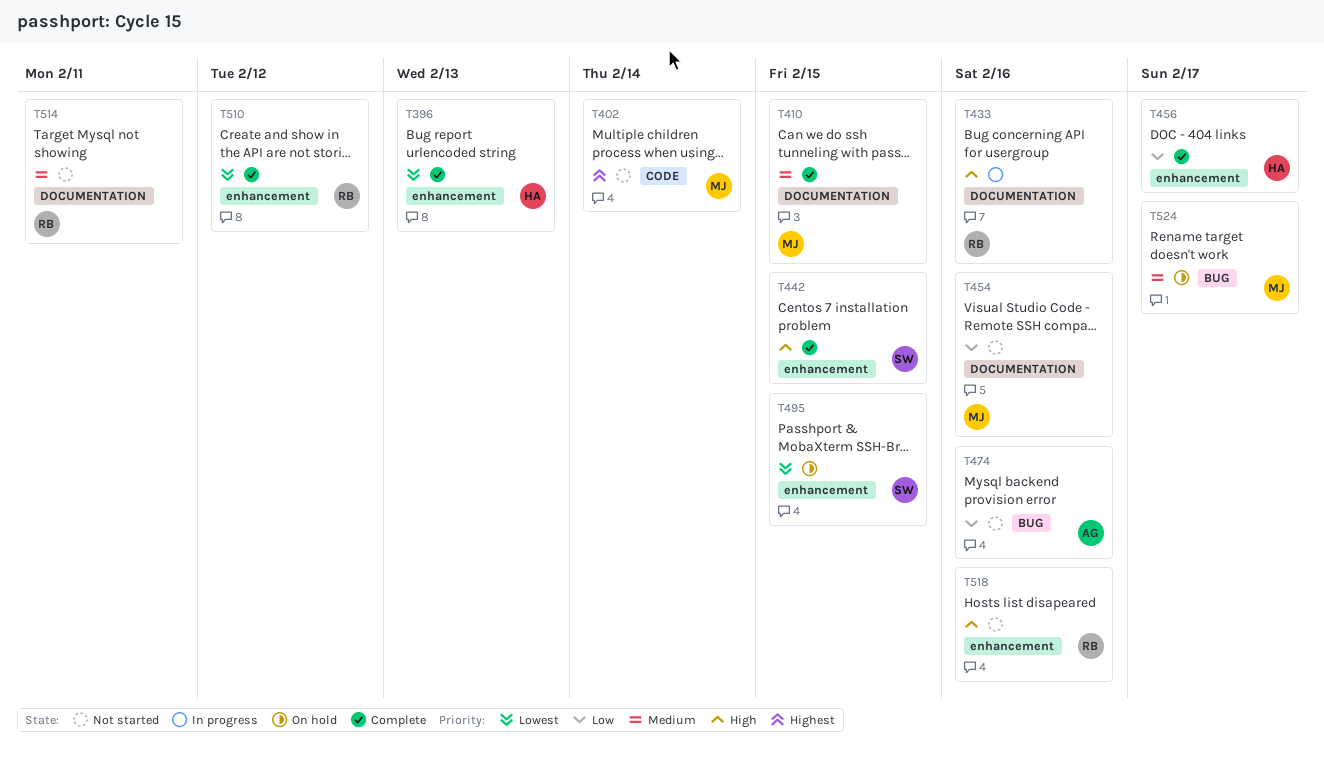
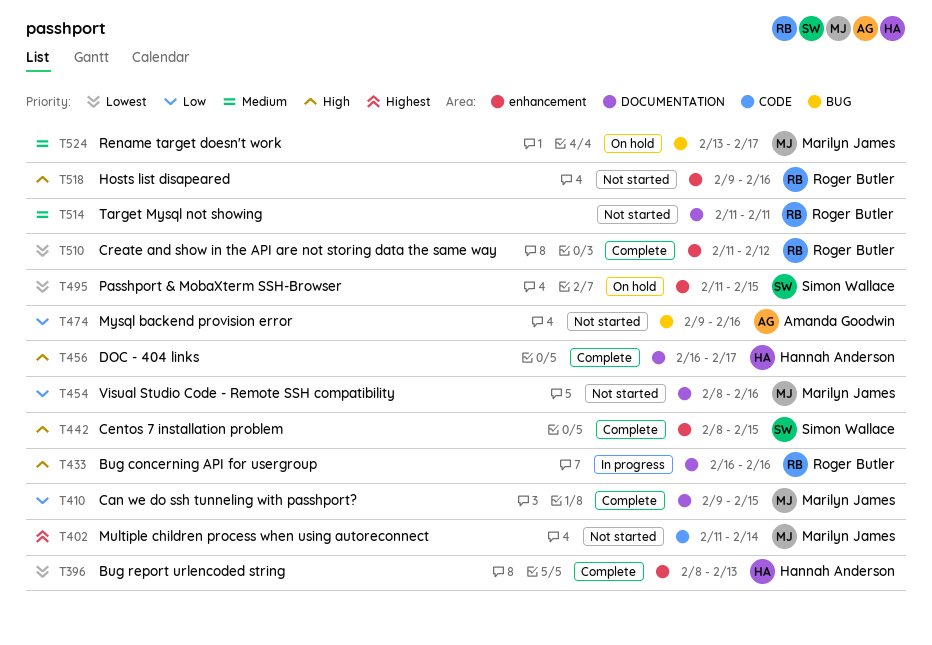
T410, priority: Medium -> Low
T456, priority: Low -> High
T456, label: enhancement -> DOCUMENTATION

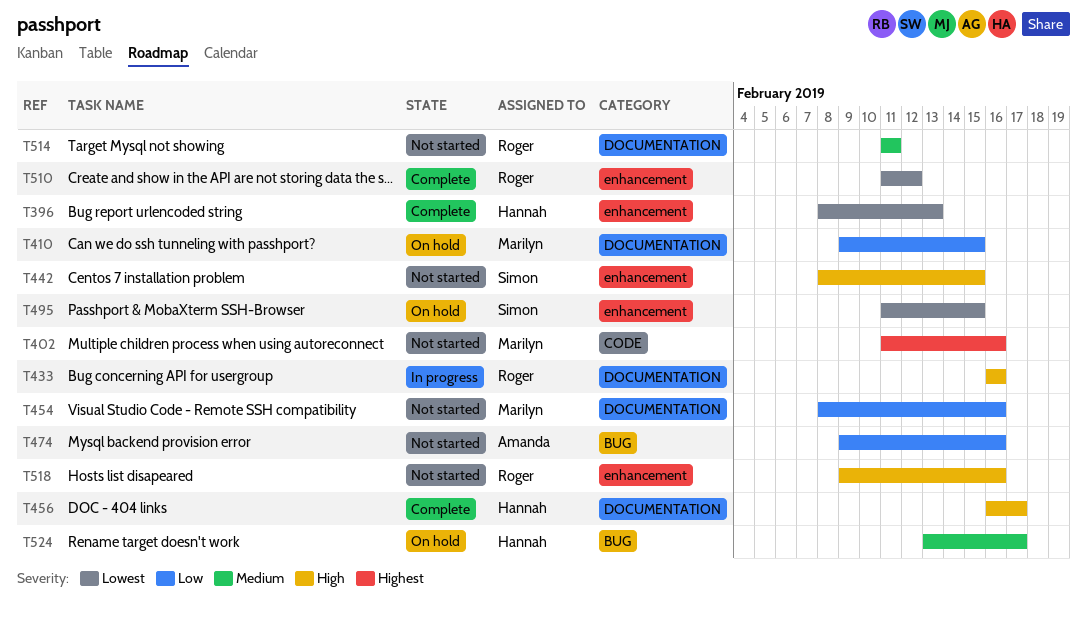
T402, due: Feb 14 -> Feb 16
T410, status: Complete -> On hold
T442, status: Complete -> Not started
T524, owner: Marilyn James -> Hannah Anderson

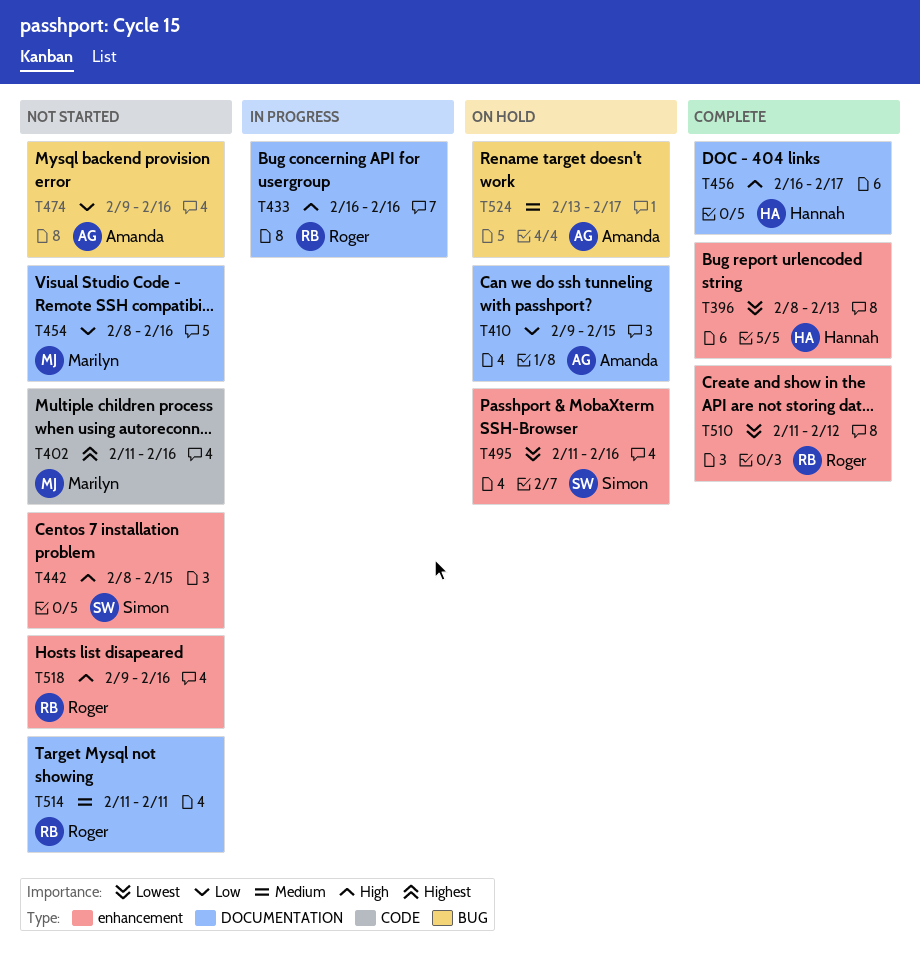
T410, owner: Marilyn -> Amanda
T495, due: Feb 15 -> Feb 16
T524, owner: Hannah -> Amanda

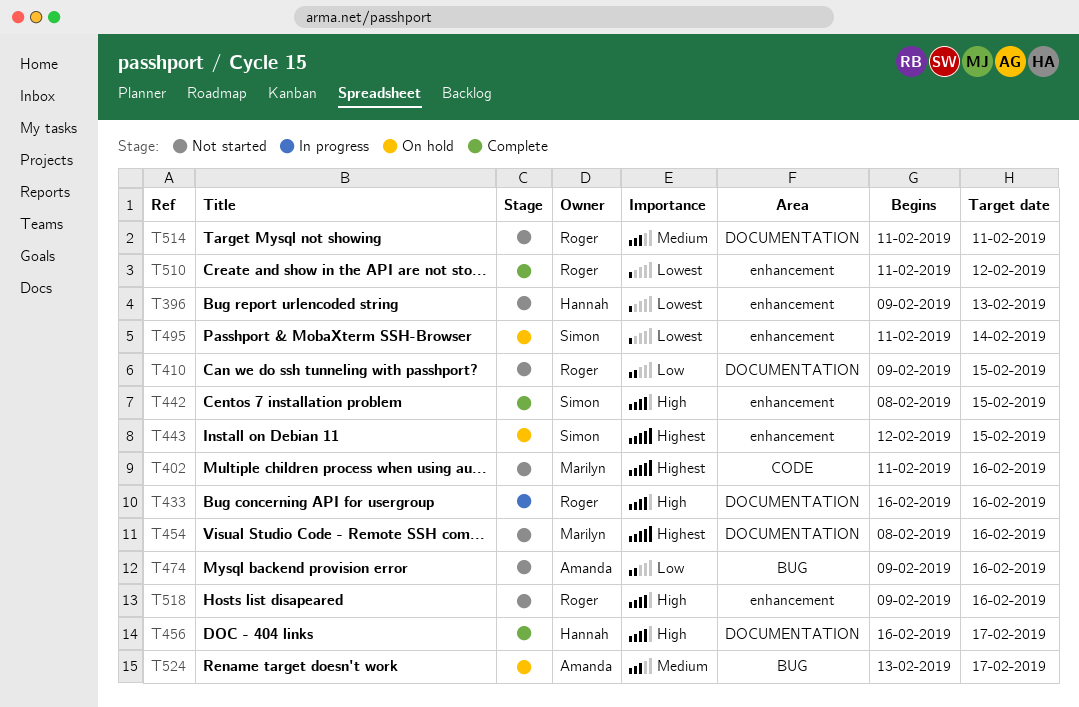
T396, status: Complete -> Not started
T396, start: Feb 8 -> Feb 9
T410, status: On hold -> Not started
T410, owner: Amanda -> Roger
T442, status: Not started -> Complete
T443: none -> present
T454, priority: Low -> Highest
T495, due: Feb 16 -> Feb 14

